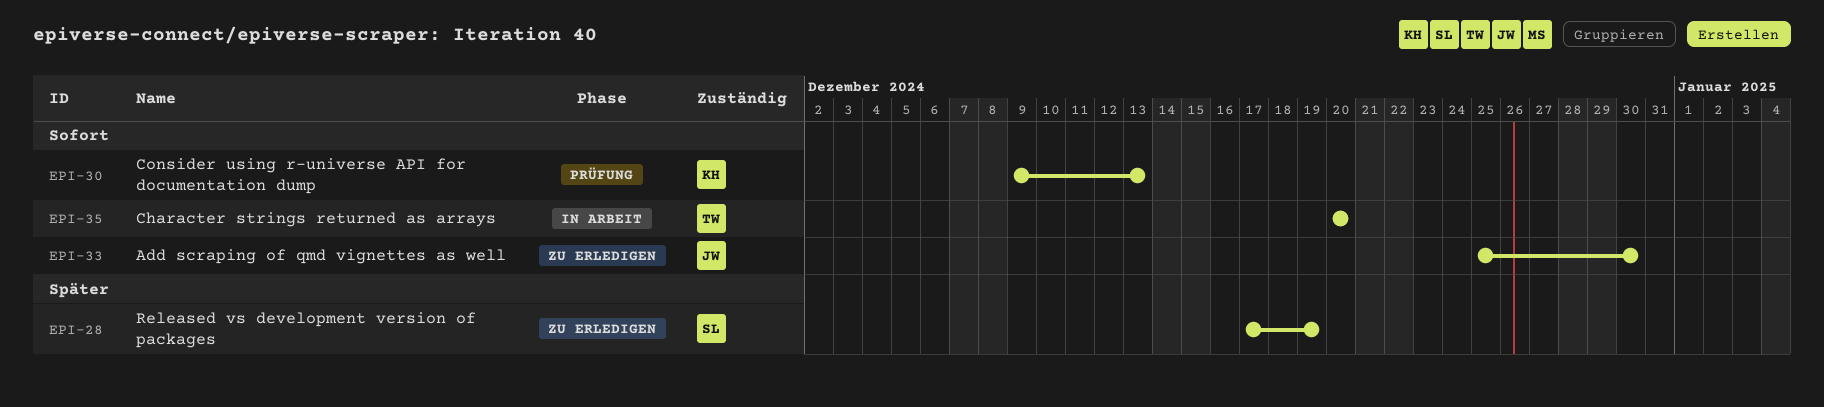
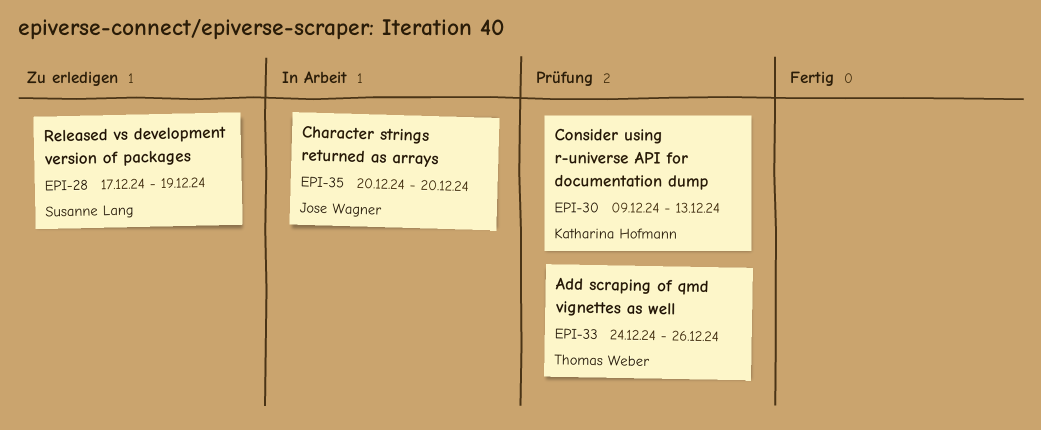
EPI-33, status: Zu erledigen -> Prüfung
EPI-33, owner: Jose Wagner -> Thomas Weber
EPI-33, start: Dec 25 -> Dec 24
EPI-33, due: Dec 30 -> Dec 26
EPI-35, owner: Thomas Weber -> Jose Wagner

